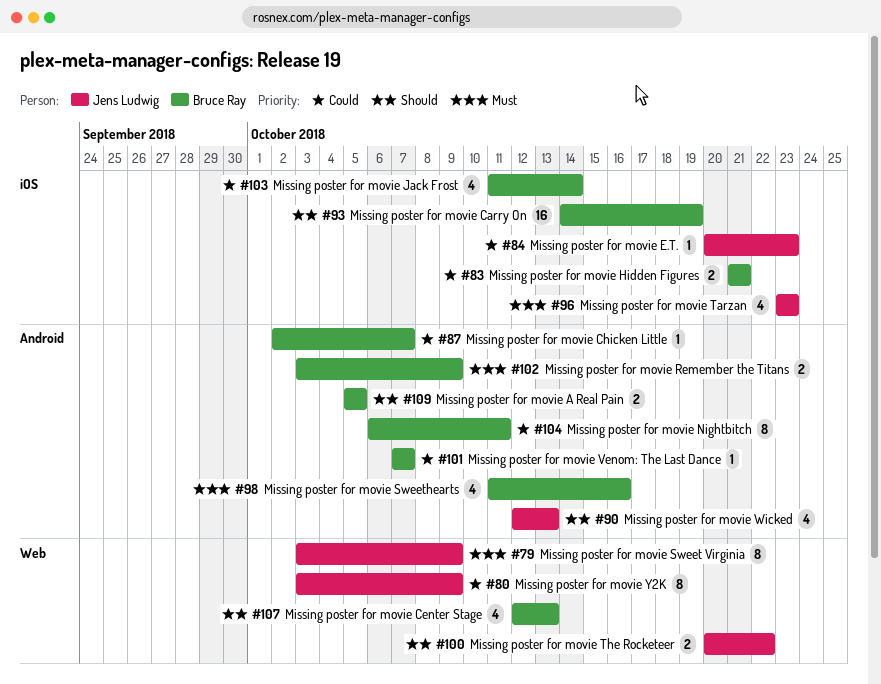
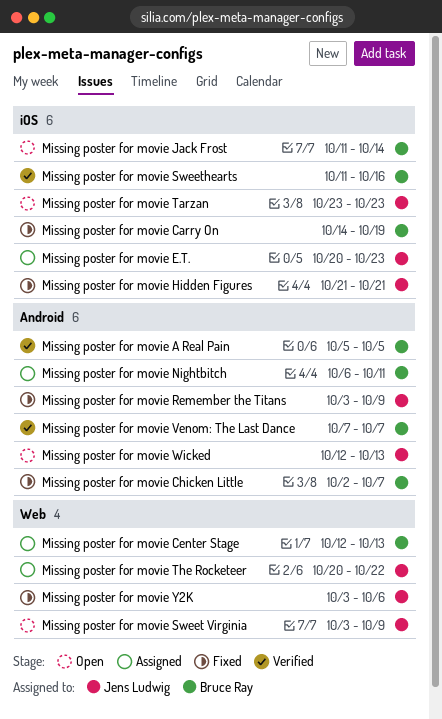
Missing poster for movie Hidden Figures, owner: Bruce Ray -> Jens Ludwig
Missing poster for movie Remember the Titans, owner: Bruce Ray -> Jens Ludwig
Missing poster for movie Sweethearts, label: Android -> iOS
Missing poster for movie Y2K, due: Oct 9 -> Oct 6

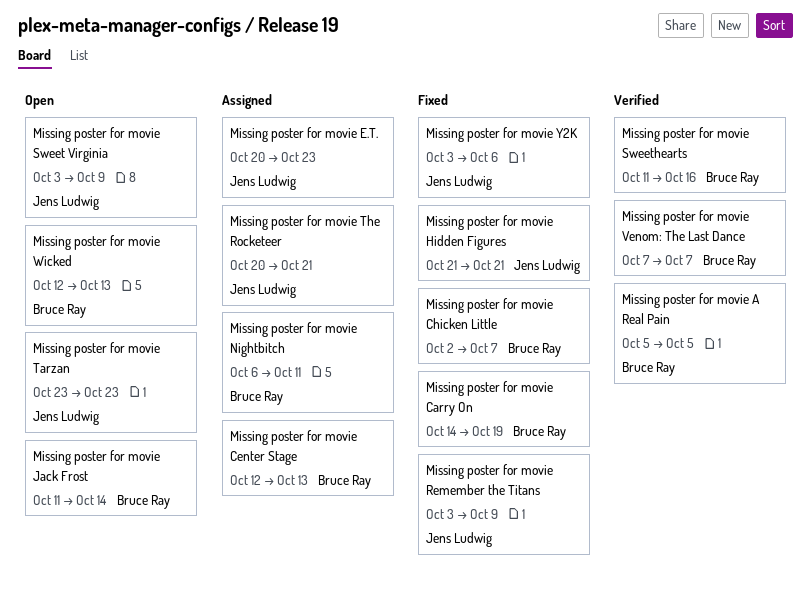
Missing poster for movie The Rocketeer, due: Oct 22 -> Oct 21
Missing poster for movie Wicked, owner: Jens Ludwig -> Bruce Ray

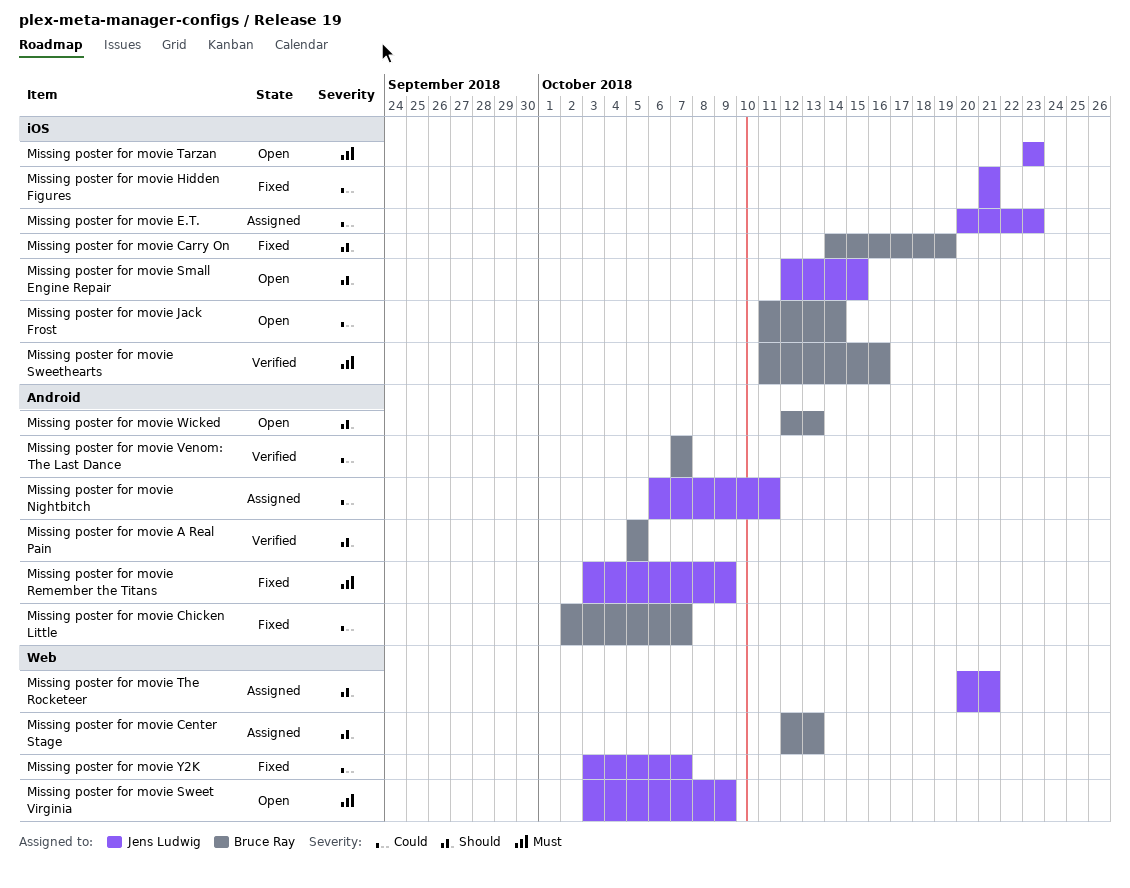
Missing poster for movie Nightbitch, owner: Bruce Ray -> Jens Ludwig
Missing poster for movie Small Engine Repair: none -> present
Missing poster for movie Y2K, due: Oct 6 -> Oct 7

